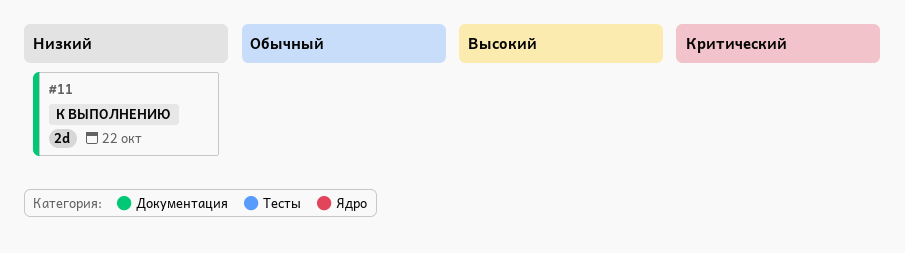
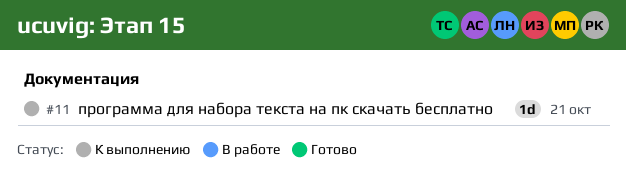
#11, estimate: 2d -> 1d
#11, due: Oct 22 -> Oct 21

